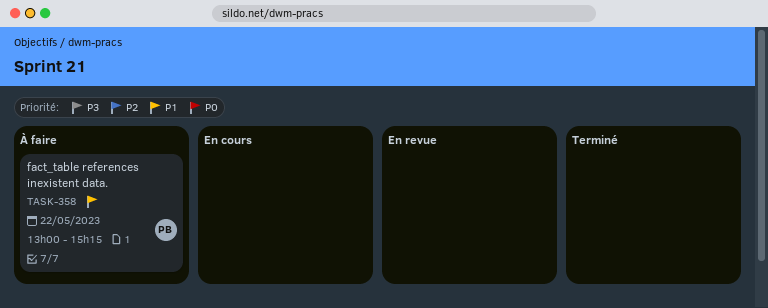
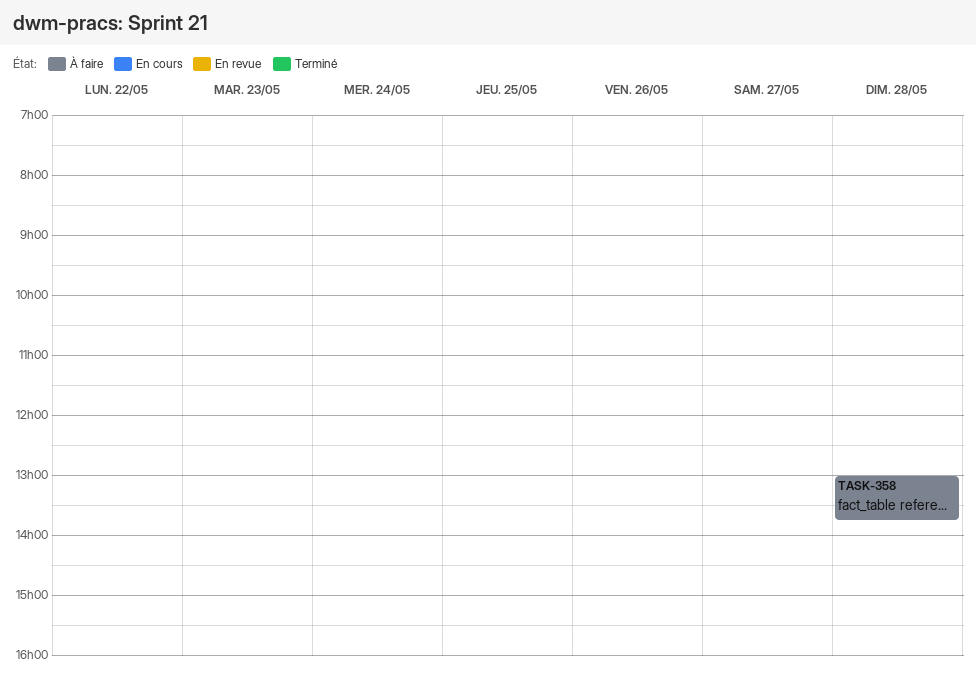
TASK-358, day: May 22 -> May 28
TASK-358, ends: 15:15 -> 13:45

